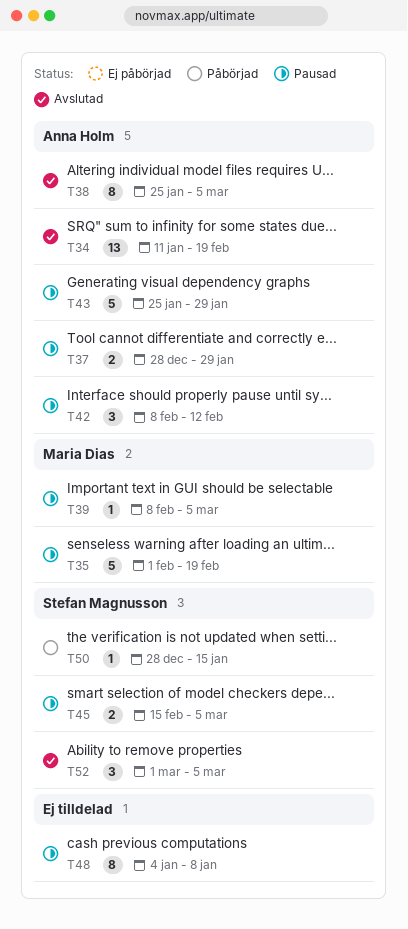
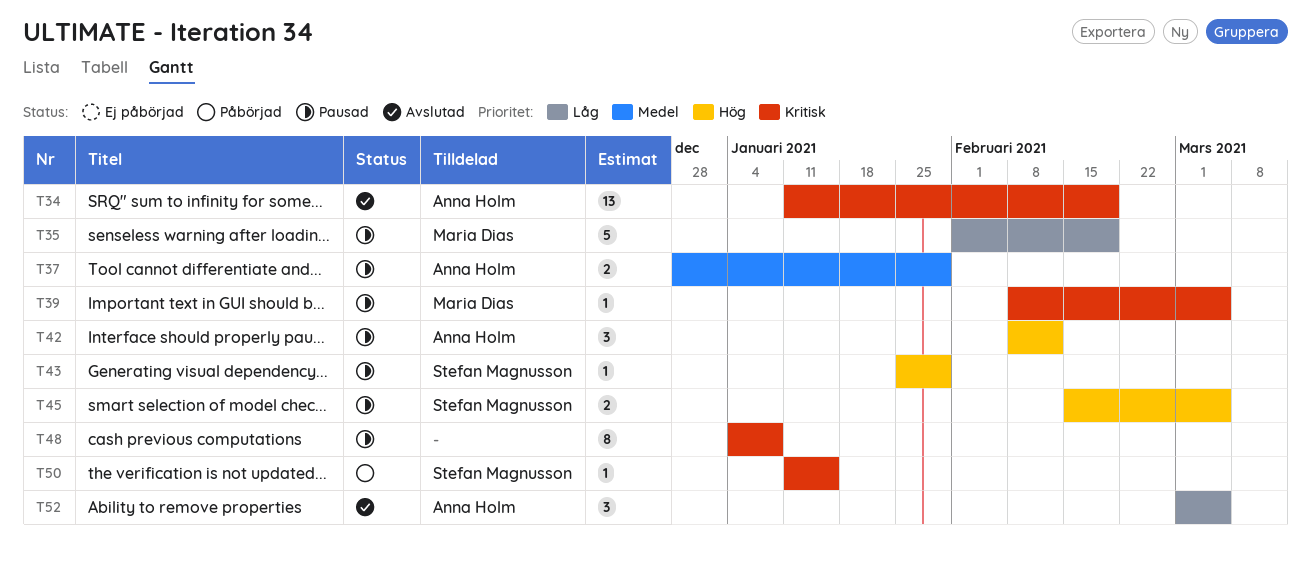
T38: present -> none
T43, owner: Anna Holm -> Stefan Magnusson
T43, estimate: 5 -> 1
T50, start: Dec 28 -> Jan 11
T52, owner: Stefan Magnusson -> Anna Holm

